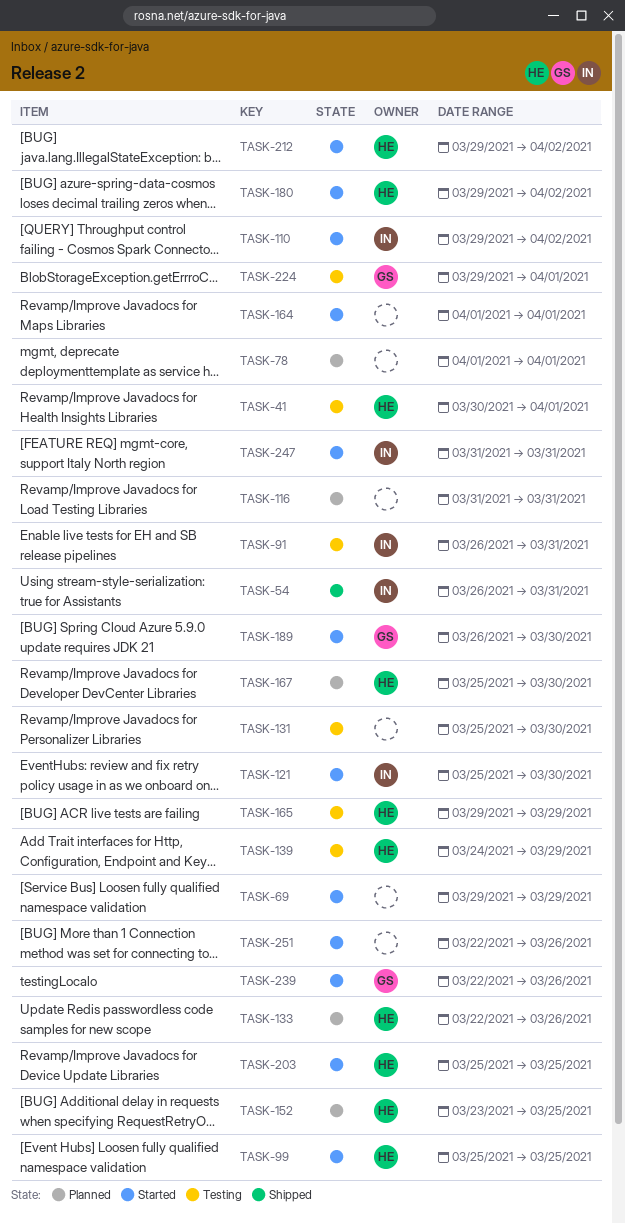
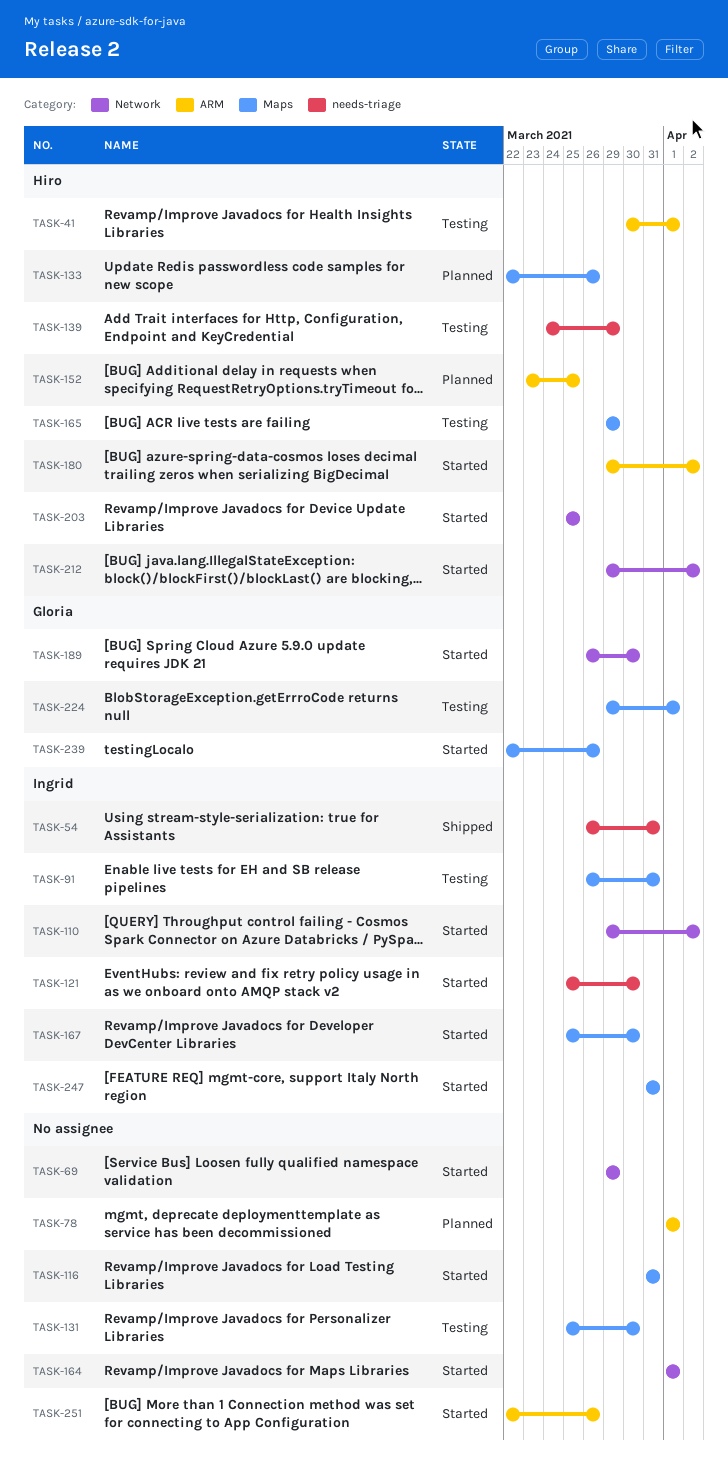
TASK-99: present -> none
TASK-116, status: Planned -> Started
TASK-167, status: Planned -> Started
TASK-167, owner: Hiro -> Ingrid

